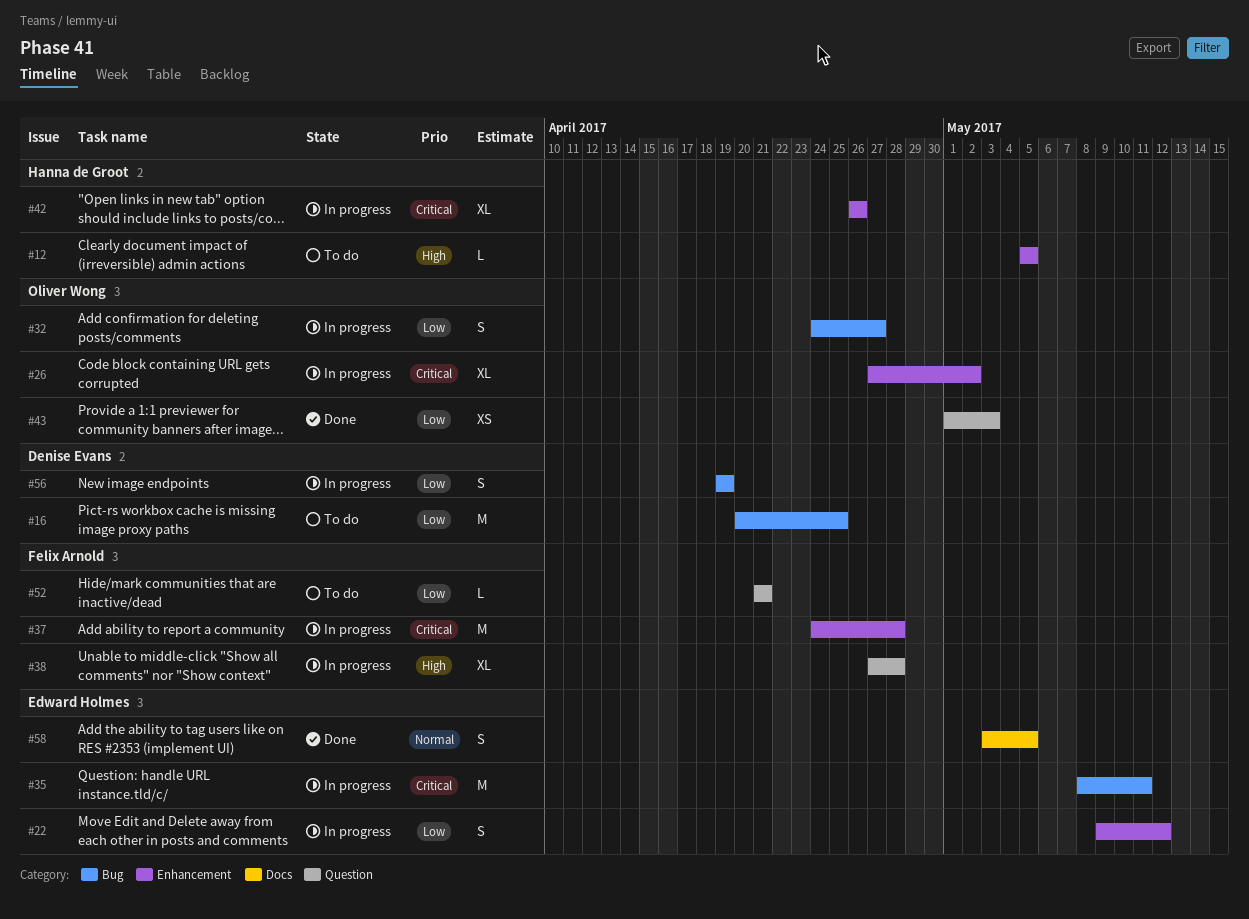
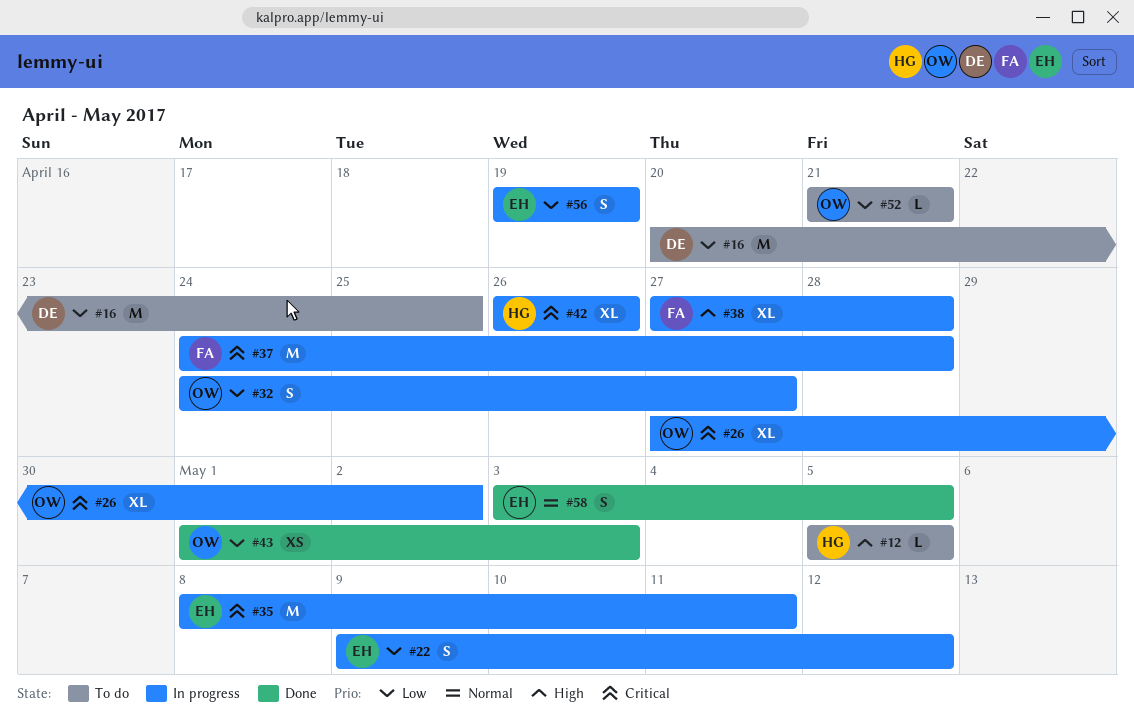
#52, owner: Felix Arnold -> Oliver Wong
#56, owner: Denise Evans -> Edward Holmes

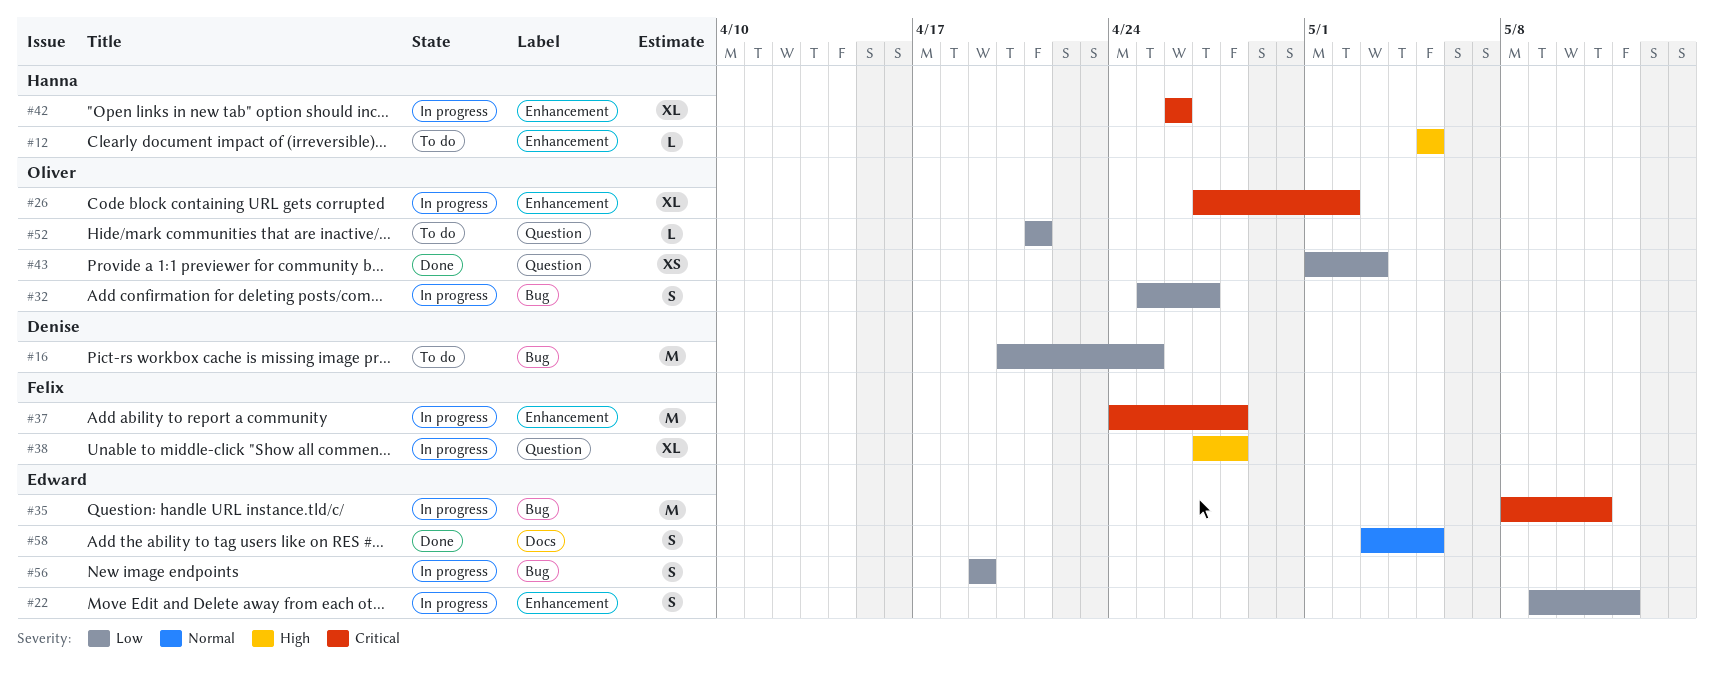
#32, start: Apr 24 -> Apr 25

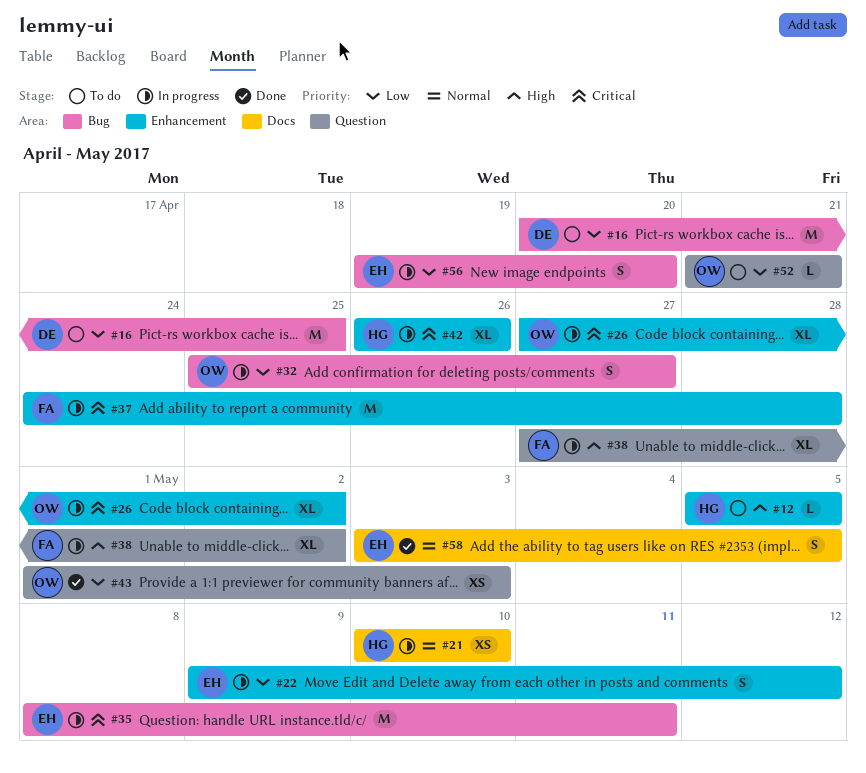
#21: none -> present
#38, due: Apr 28 -> May 2
#56, due: Apr 19 -> Apr 20

